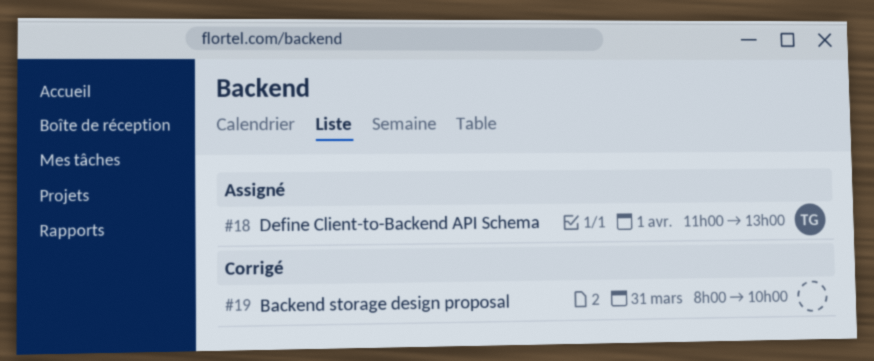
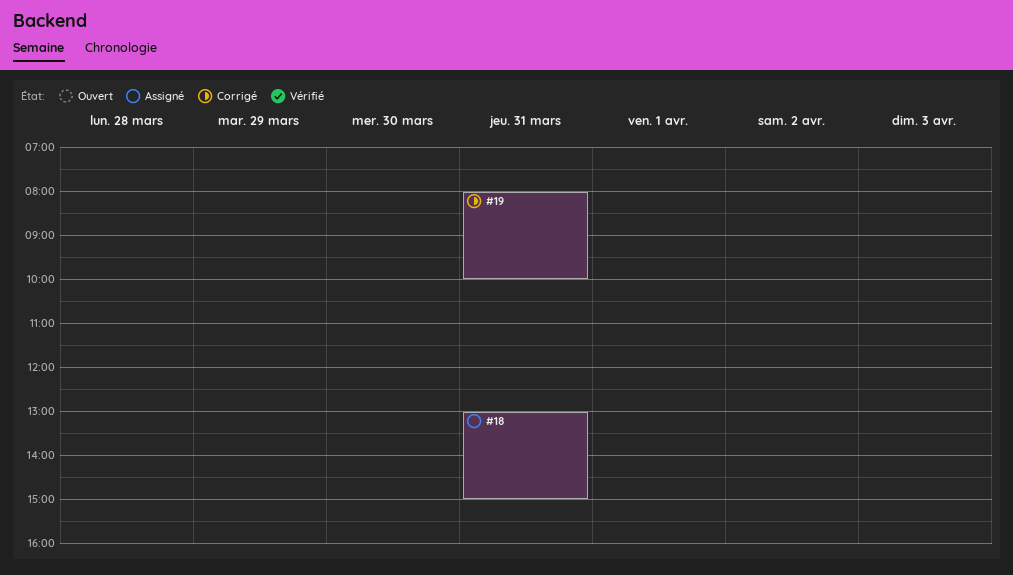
#18, day: Apr 1 -> Mar 31
#18, begins: 11:00 -> 13:00
#18, ends: 13:00 -> 15:00

